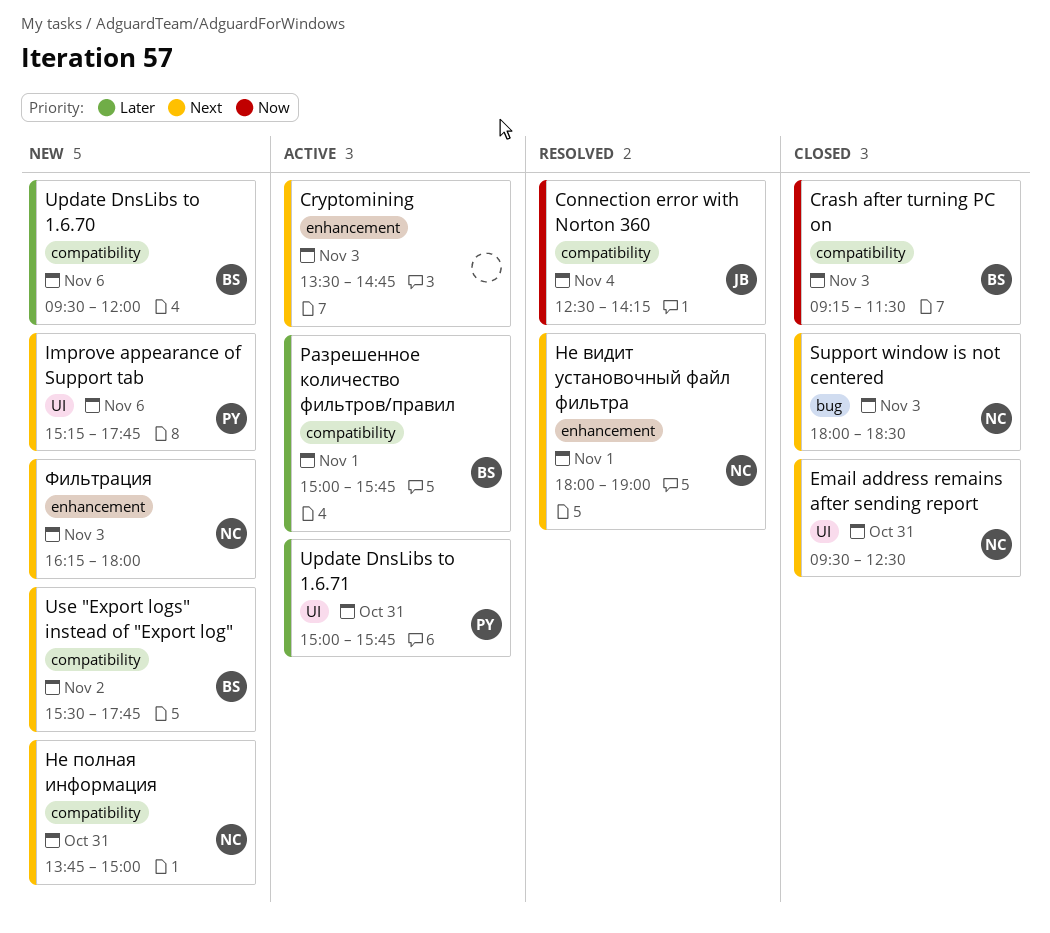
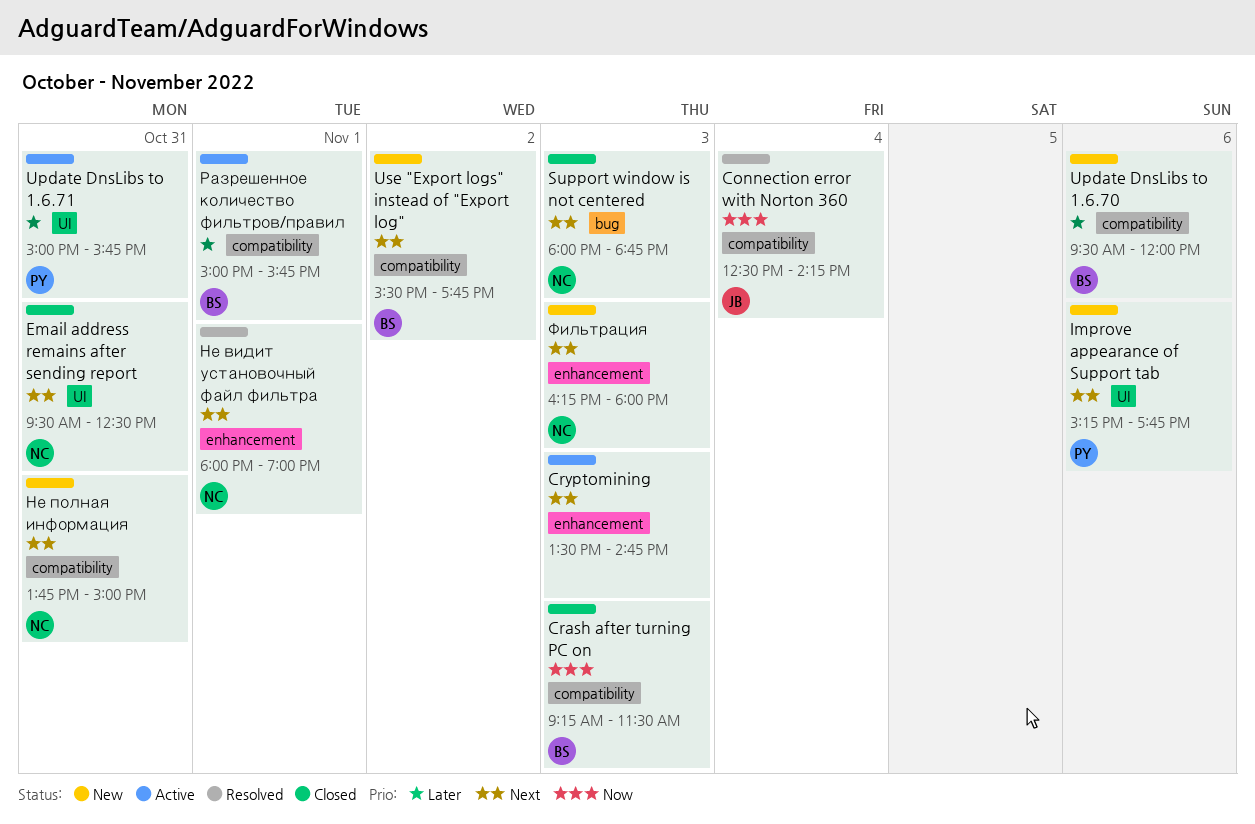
Support window is not centered, ends: 18:30 -> 18:45

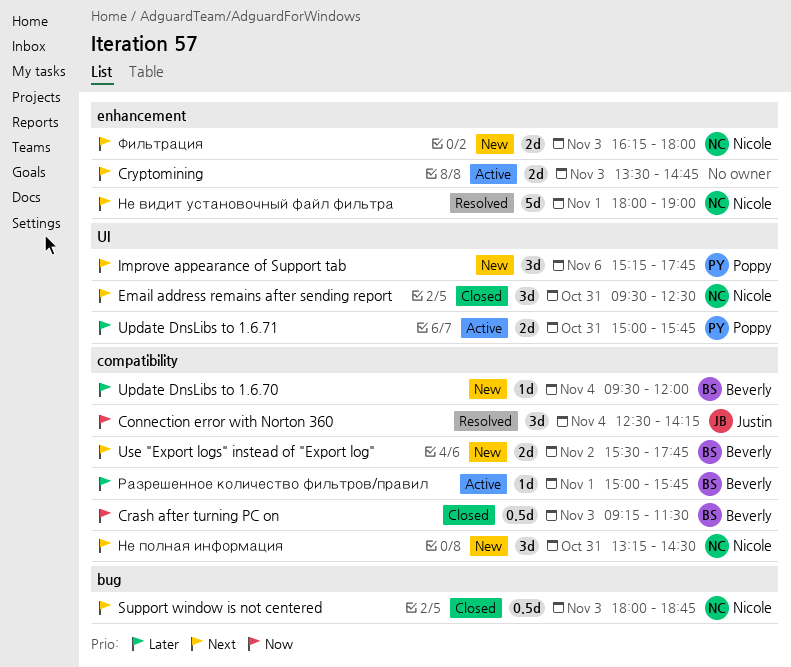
Update DnsLibs to 1.6.70, day: Nov 6 -> Nov 4
Не полная информация, begins: 13:45 -> 13:15
Не полная информация, ends: 15:00 -> 14:30

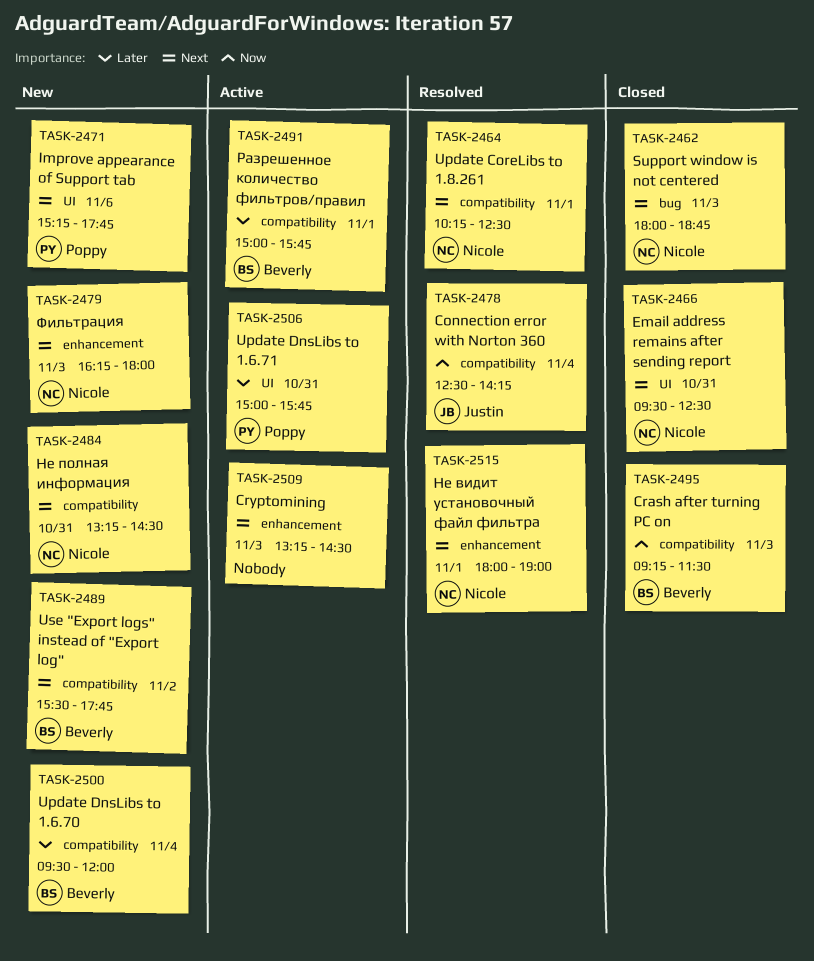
Cryptomining, begins: 13:30 -> 13:15
Cryptomining, ends: 14:45 -> 14:30
Update CoreLibs to 1.8.261: none -> present

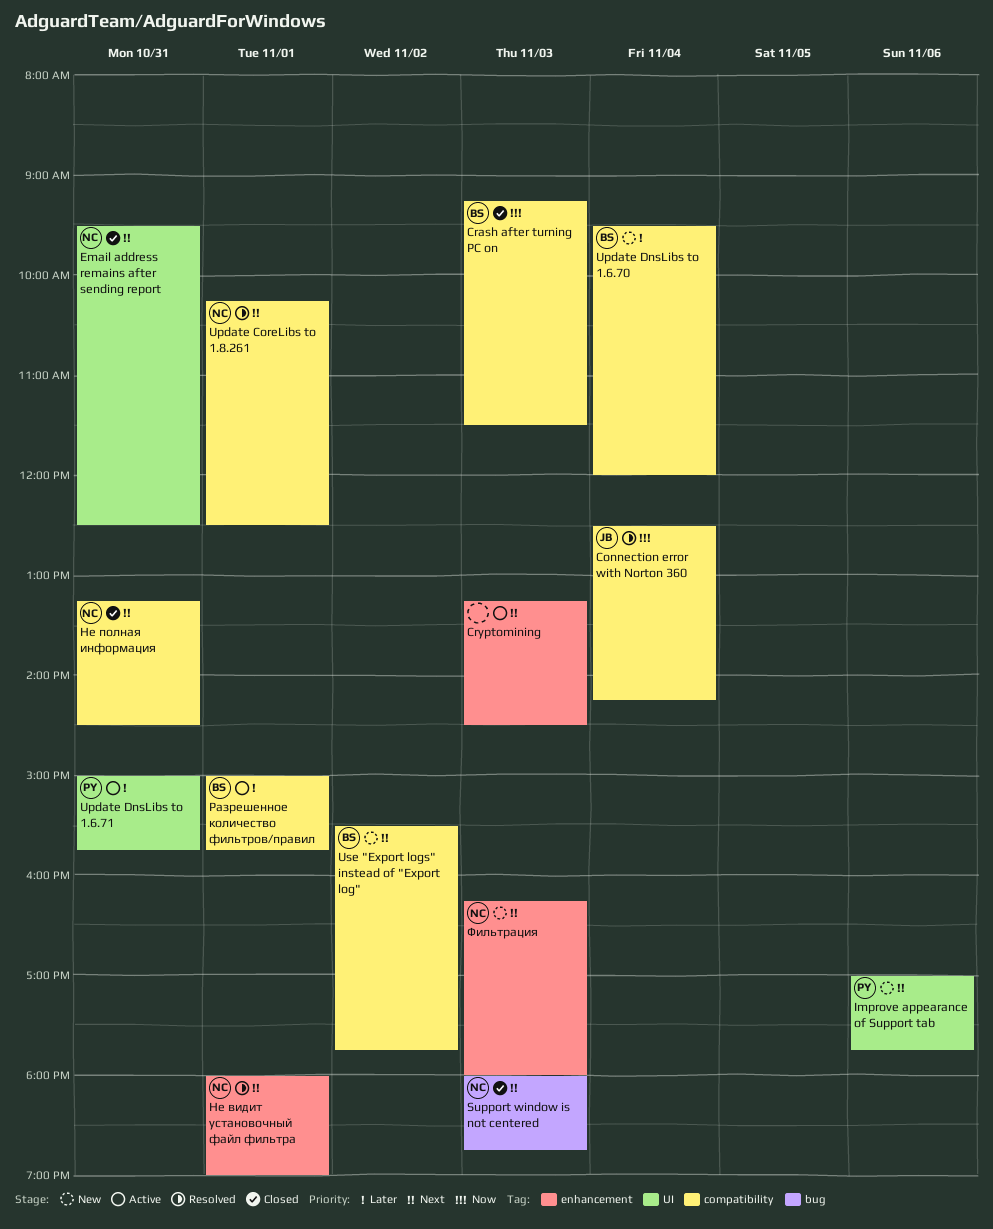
Improve appearance of Support tab, begins: 15:15 -> 17:00
Не полная информация, status: New -> Closed

